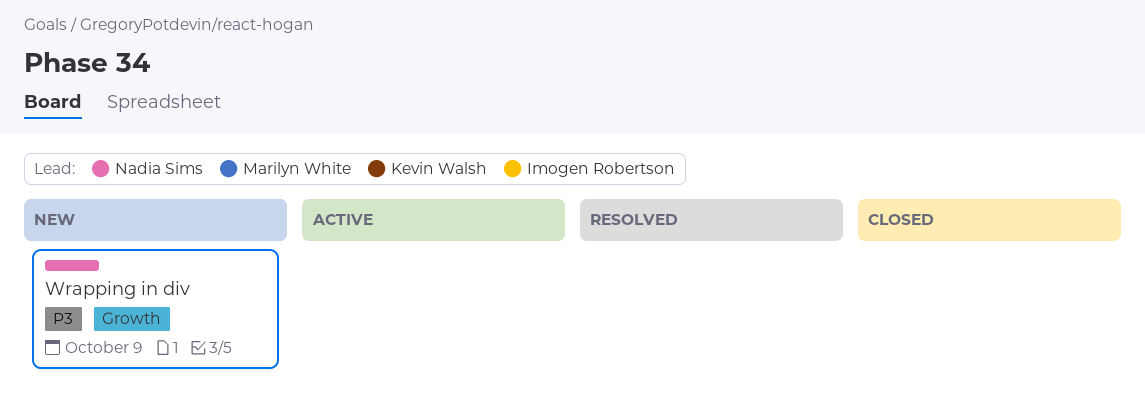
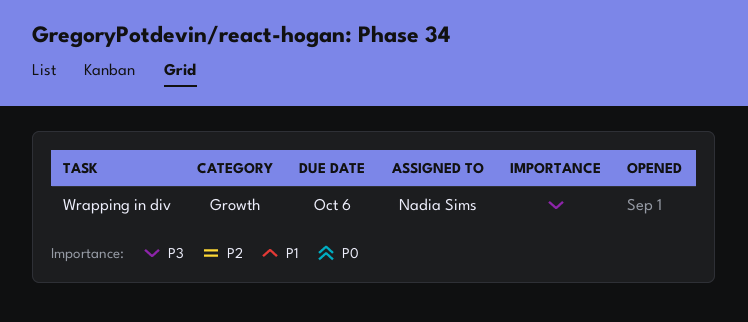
Wrapping in div, due: Oct 9 -> Oct 6

